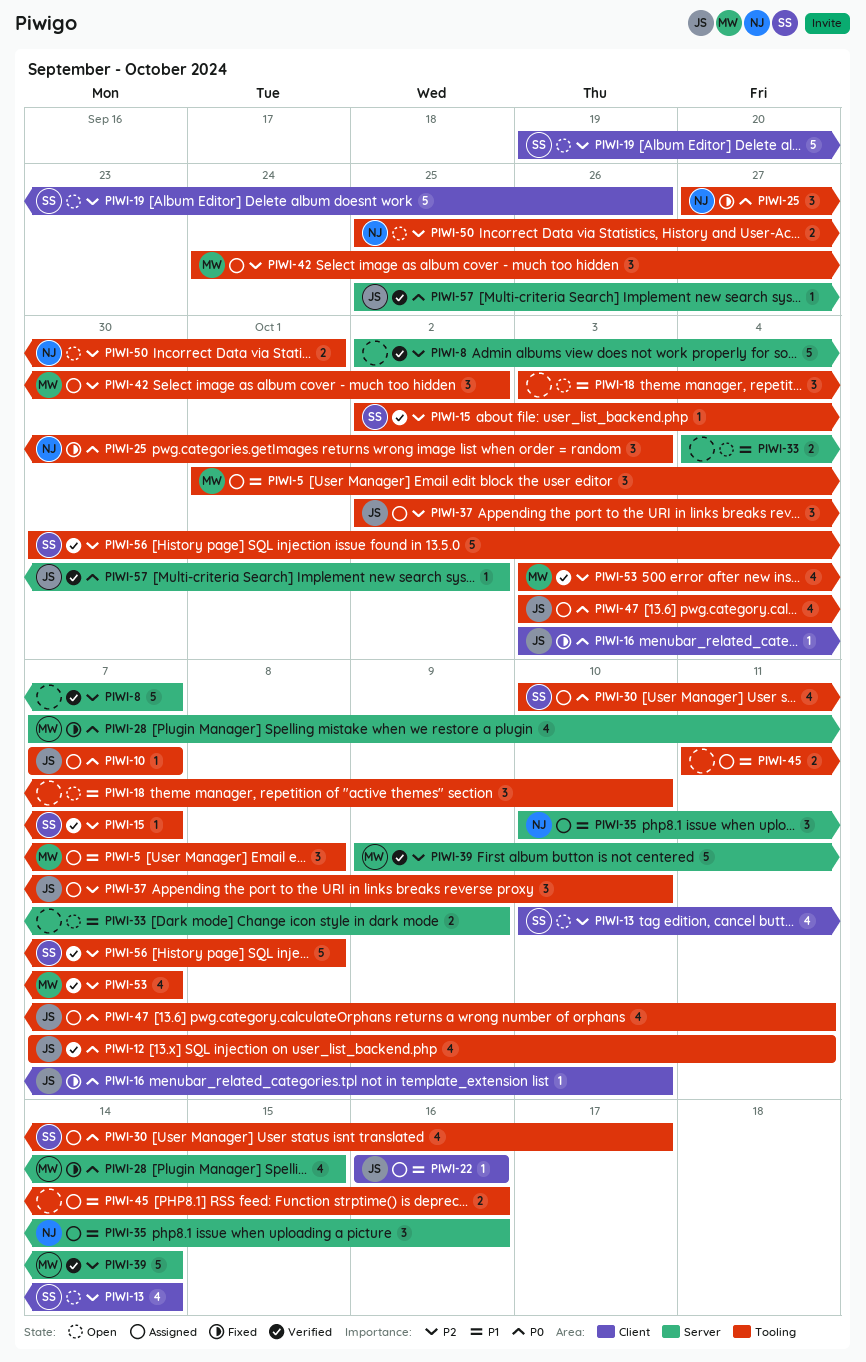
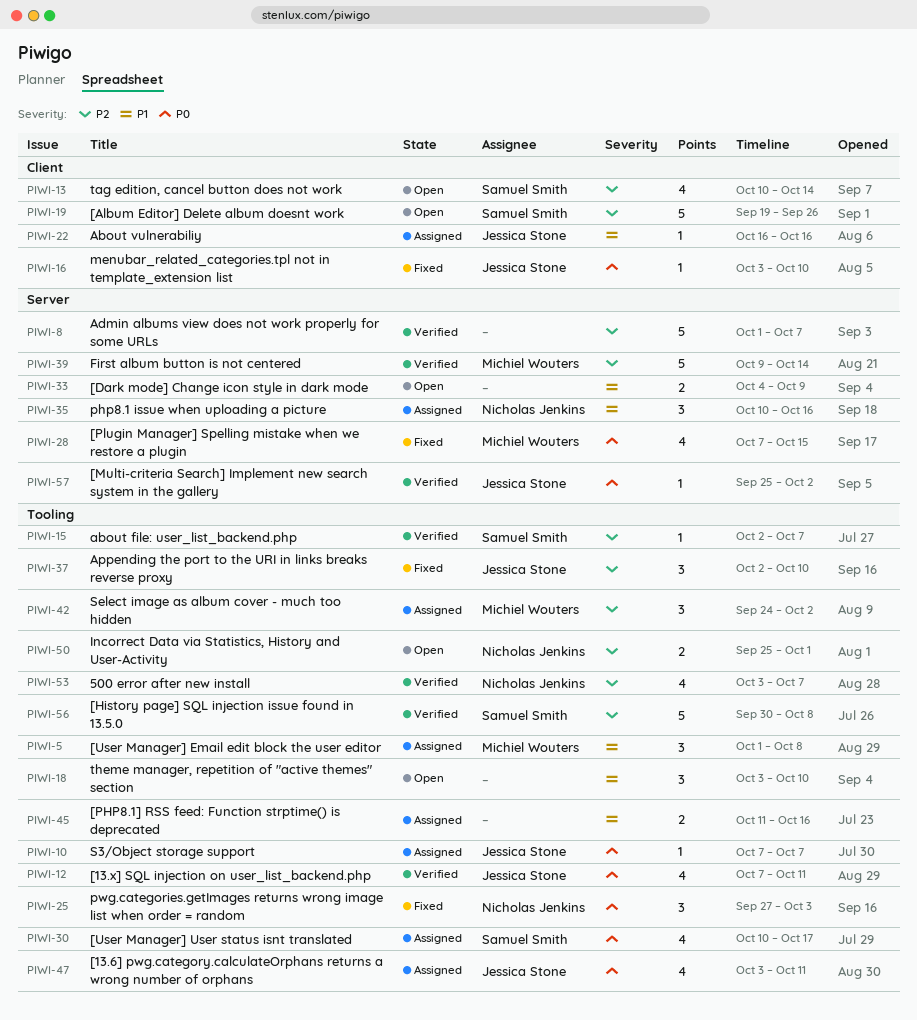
PIWI-8, start: Oct 2 -> Oct 1
PIWI-37, status: Assigned -> Fixed
PIWI-53, owner: Michiel Wouters -> Nicholas Jenkins

